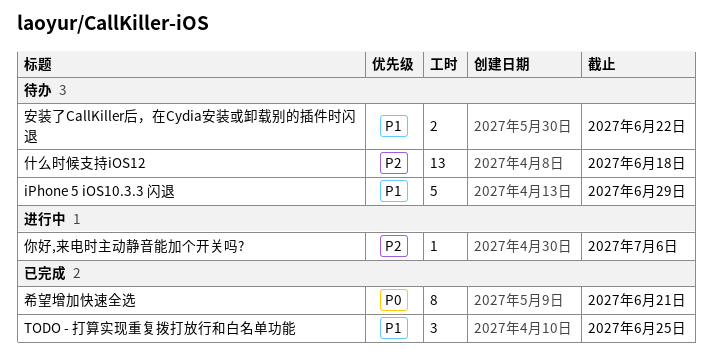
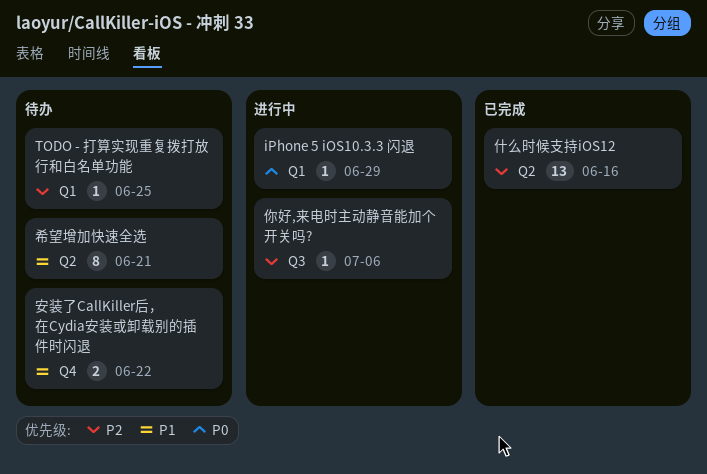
iPhone 5 iOS10.3.3 闪退, status: 待办 -> 进行中
iPhone 5 iOS10.3.3 闪退, priority: P1 -> P0
iPhone 5 iOS10.3.3 闪退, estimate: 5 -> 1
TODO - 打算实现重复拨打放行和白名单功能, status: 已完成 -> 待办
TODO - 打算实现重复拨打放行和白名单功能, priority: P1 -> P2
TODO - 打算实现重复拨打放行和白名单功能, estimate: 3 -> 1
什么时候支持iOS12, status: 待办 -> 已完成
什么时候支持iOS12, due: Jun 18 -> Jun 16
希望增加快速全选, status: 已完成 -> 待办
希望增加快速全选, priority: P0 -> P1

